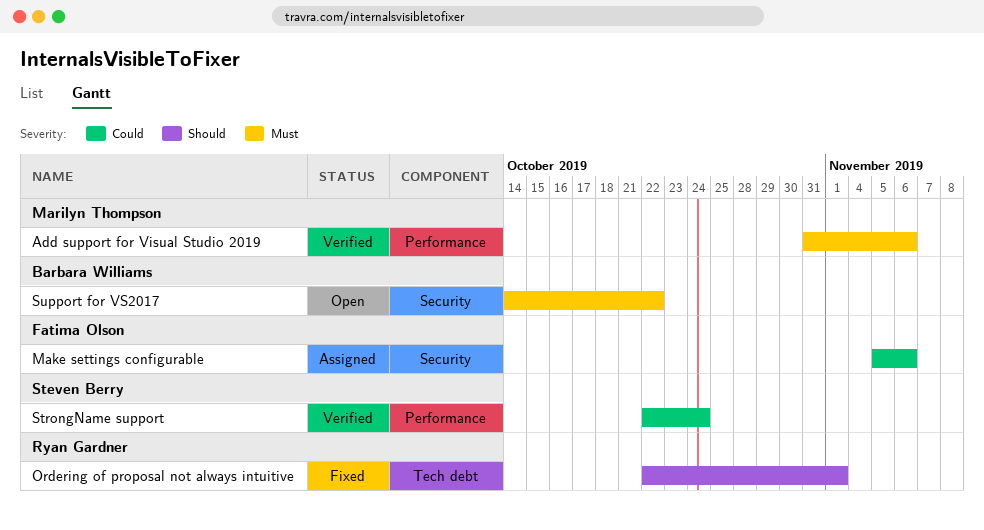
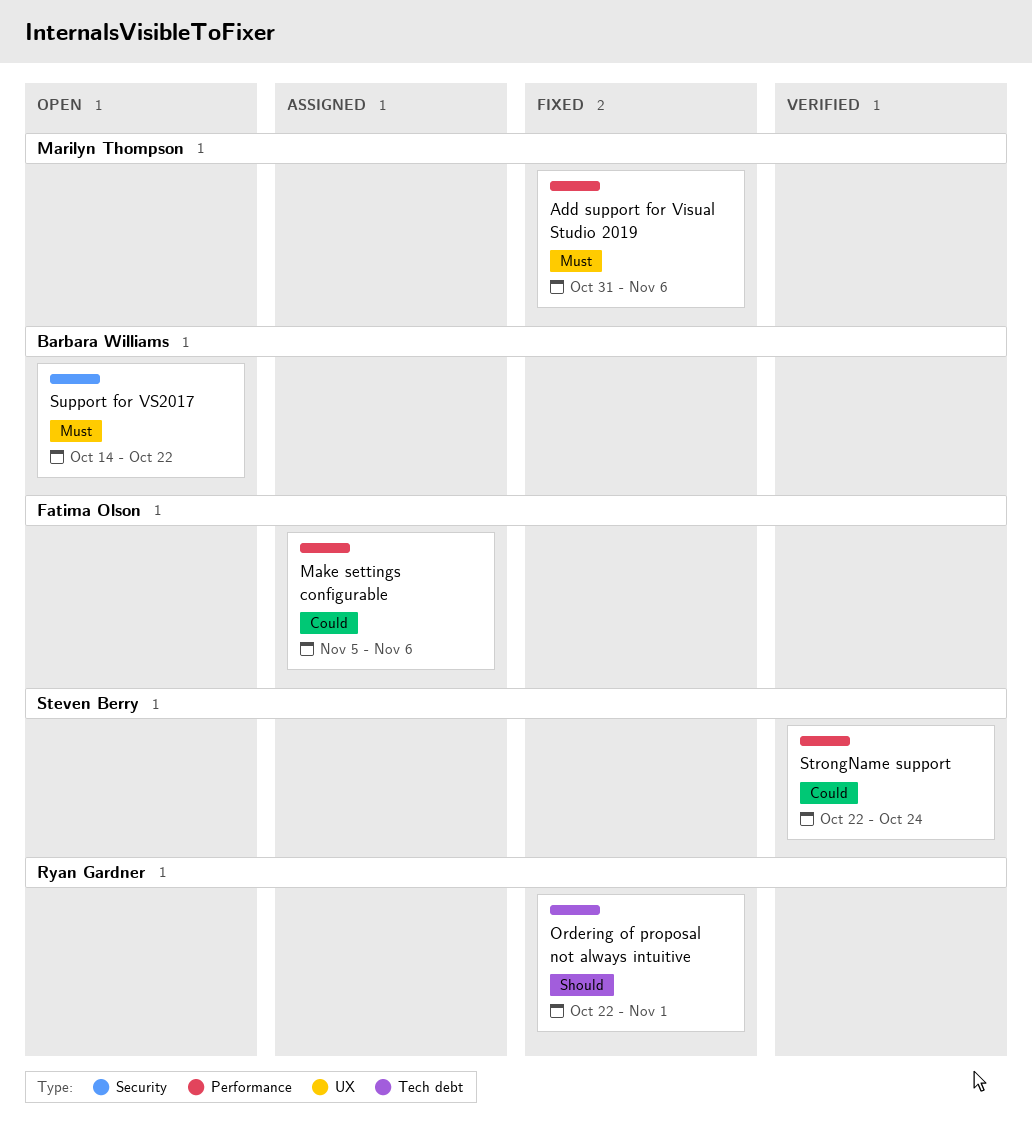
Add support for Visual Studio 2019, status: Verified -> Fixed
Make settings configurable, label: Security -> Performance

